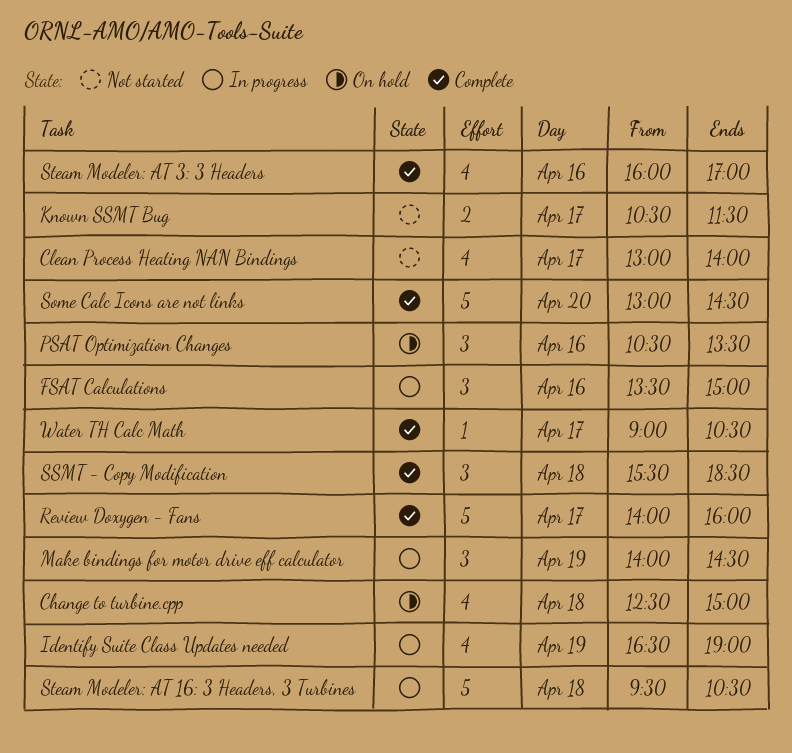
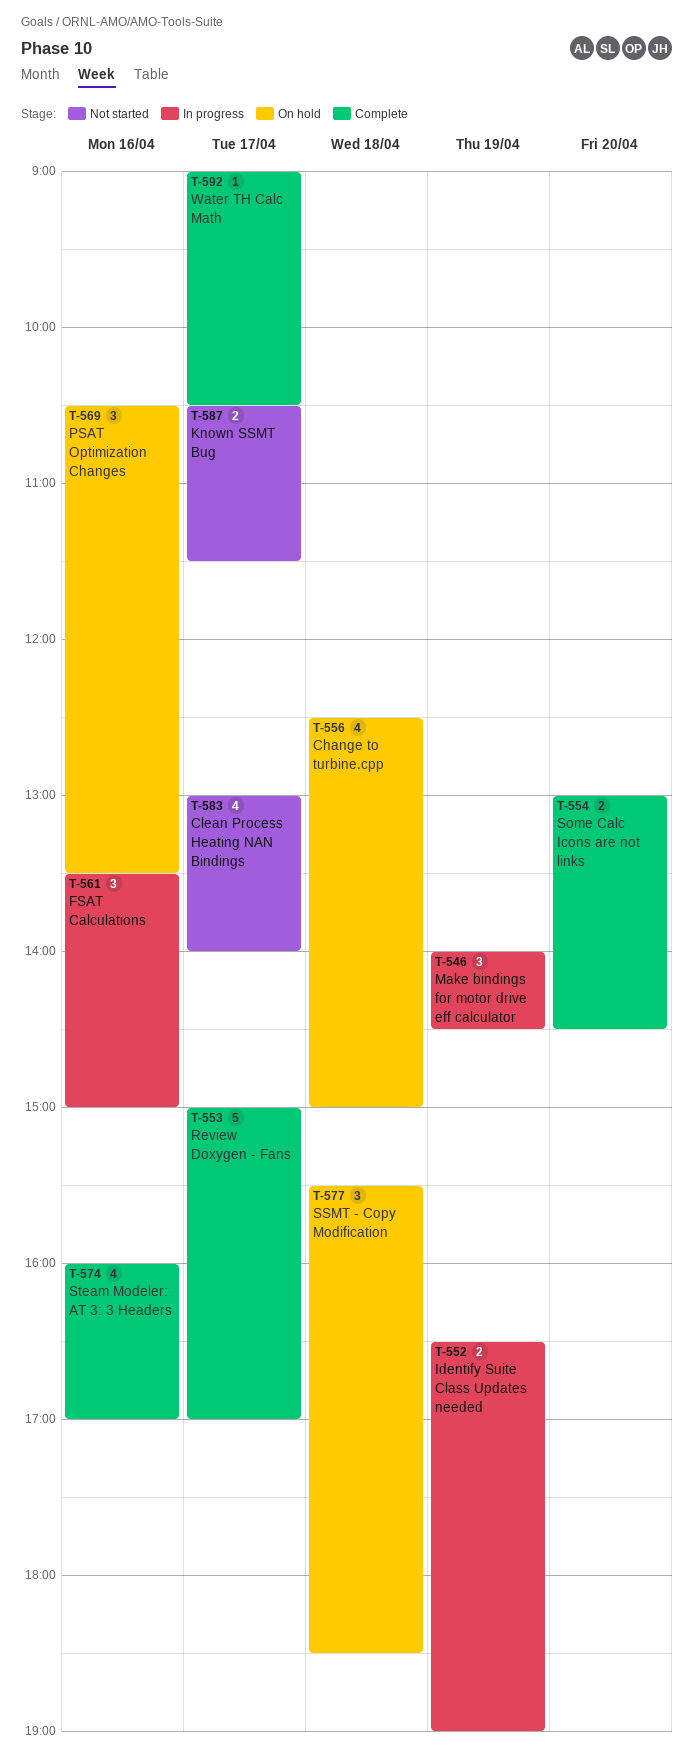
Identify Suite Class Updates needed, estimate: 4 -> 2
Review Doxygen - Fans, begins: 14:00 -> 15:00
Review Doxygen - Fans, ends: 16:00 -> 17:00
Some Calc Icons are not links, estimate: 5 -> 2
SSMT - Copy Modification, status: Complete -> On hold
Steam Modeler: AT 16: 3 Headers, 3 Turbines: present -> none

